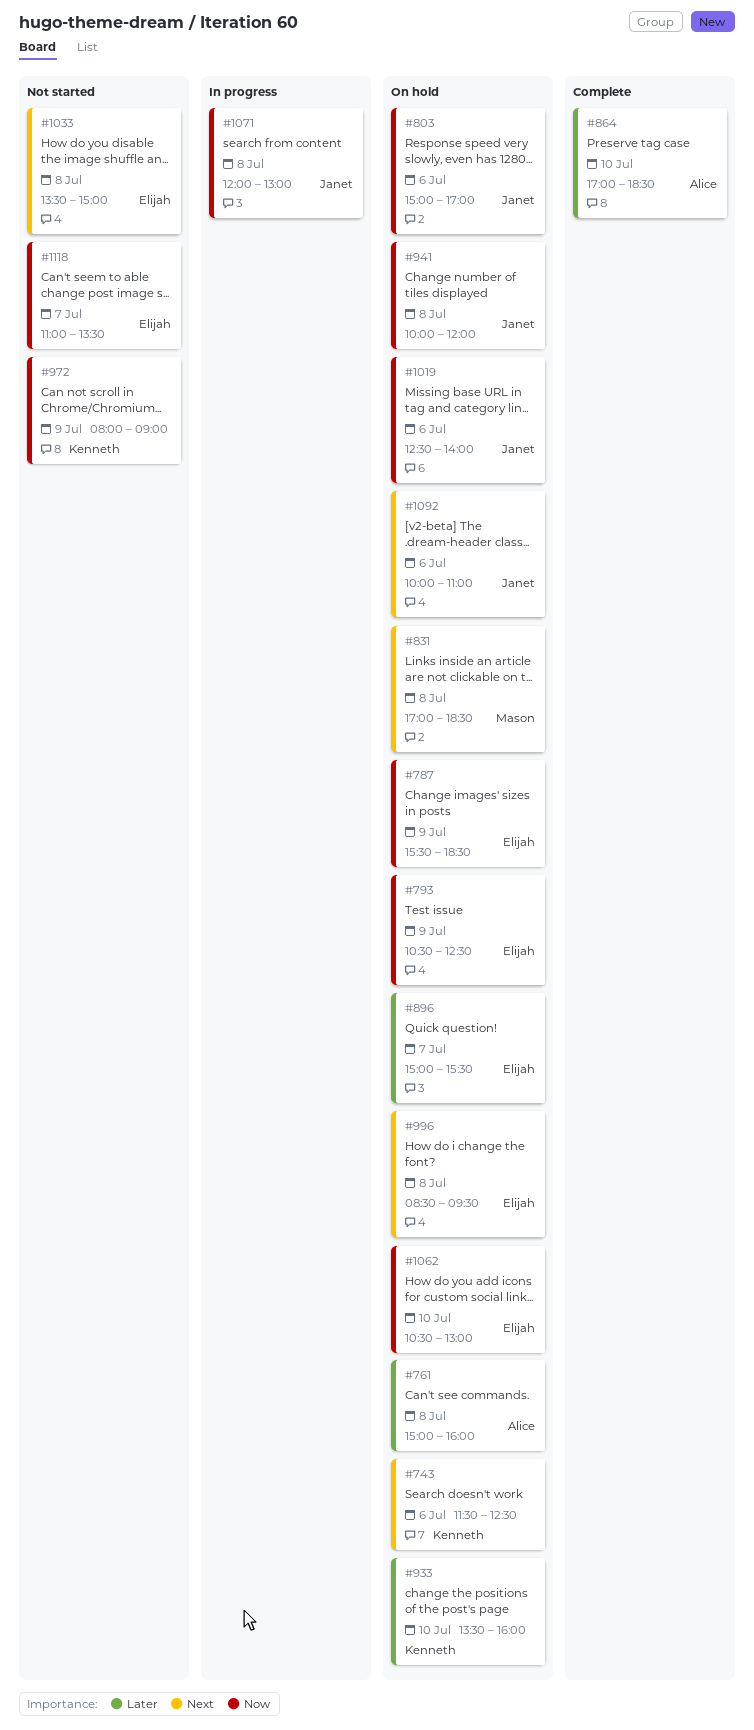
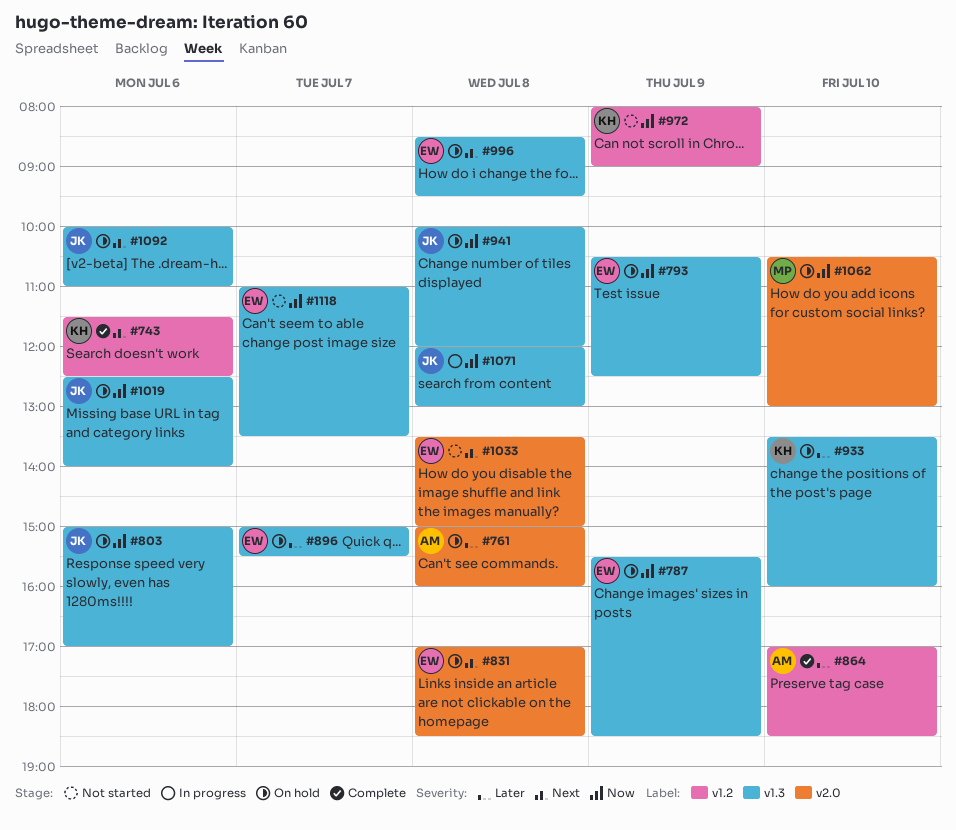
#743, status: On hold -> Complete
#831, owner: Mason -> Elijah
#1062, owner: Elijah -> Mason

